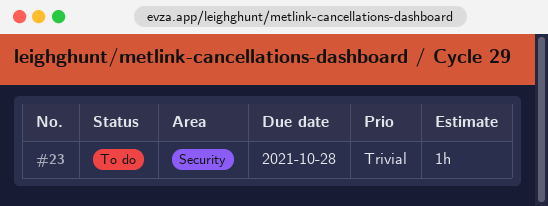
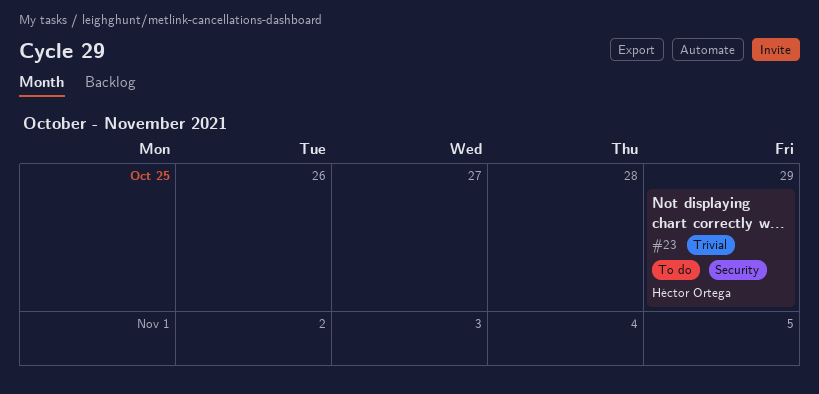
#23, due: Oct 28 -> Oct 29

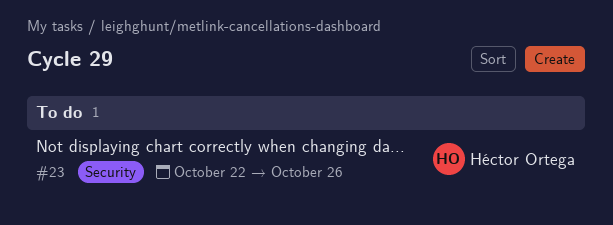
#23, due: Oct 29 -> Oct 26

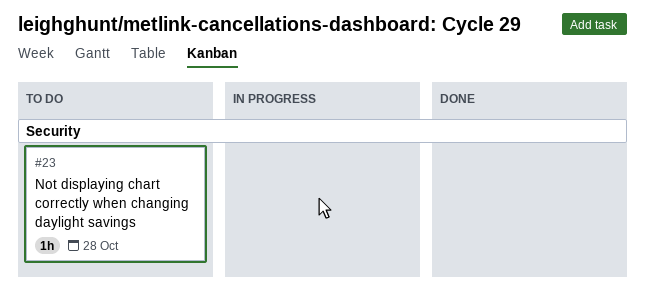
#23, due: Oct 26 -> Oct 28

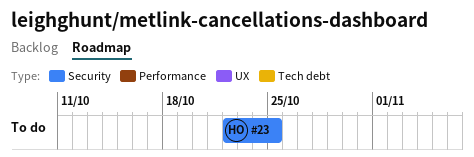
#23, due: Oct 28 -> Oct 25

